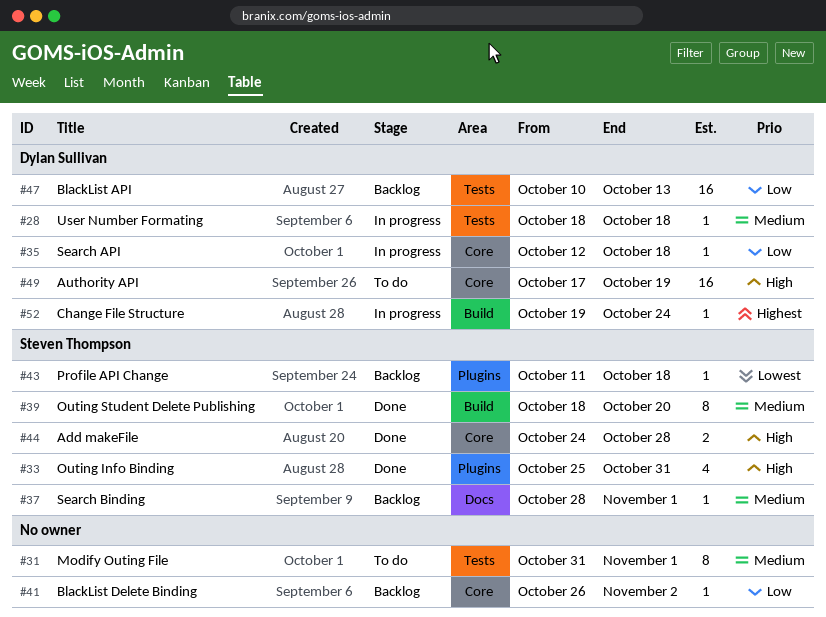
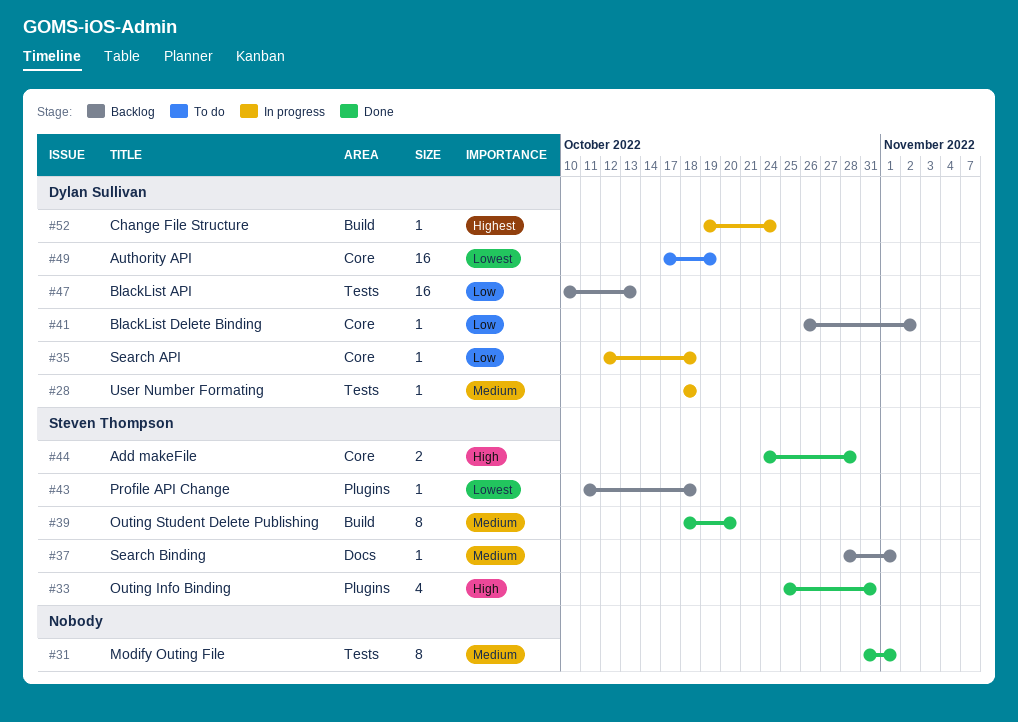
#31, status: To do -> Done
#41, owner: none -> Dylan Sullivan
#49, priority: High -> Lowest

